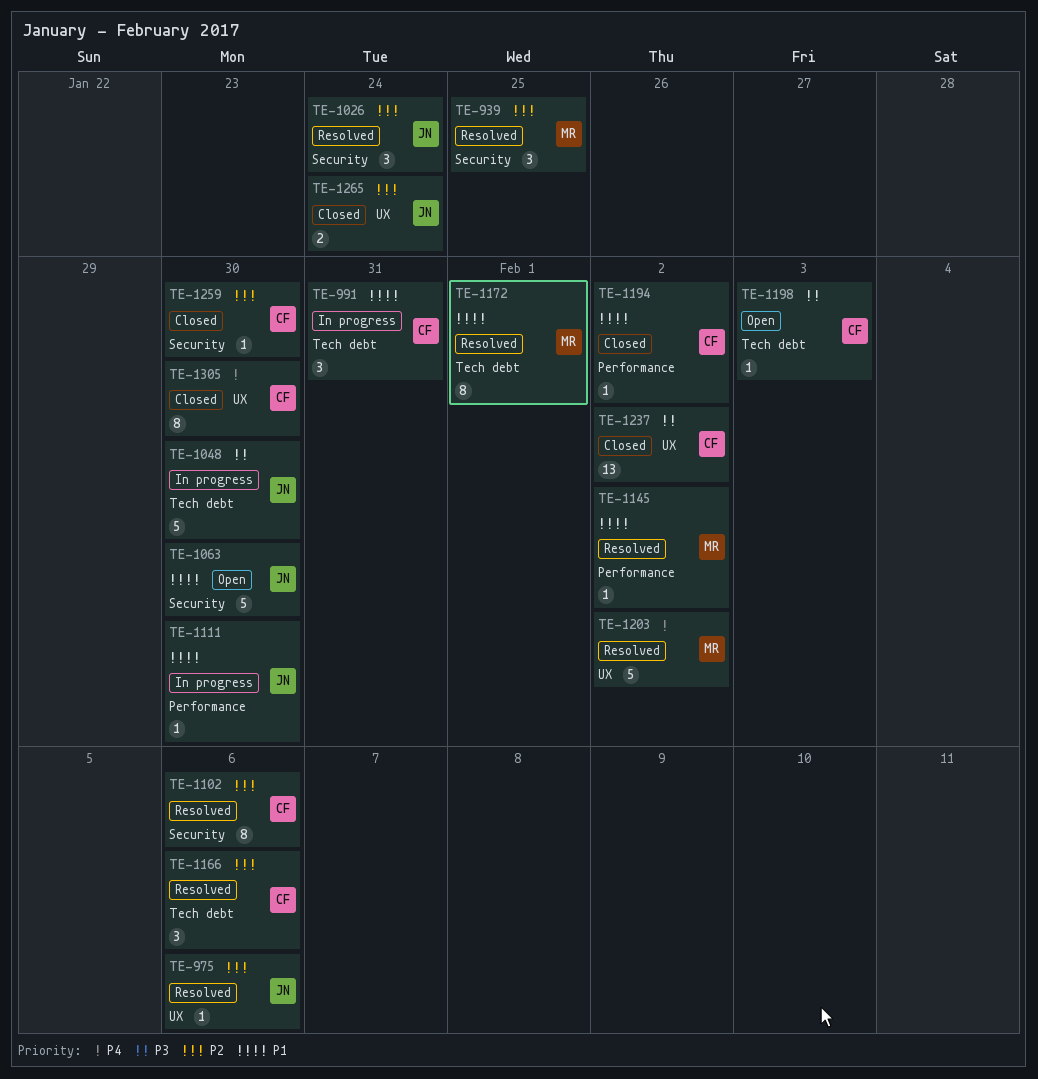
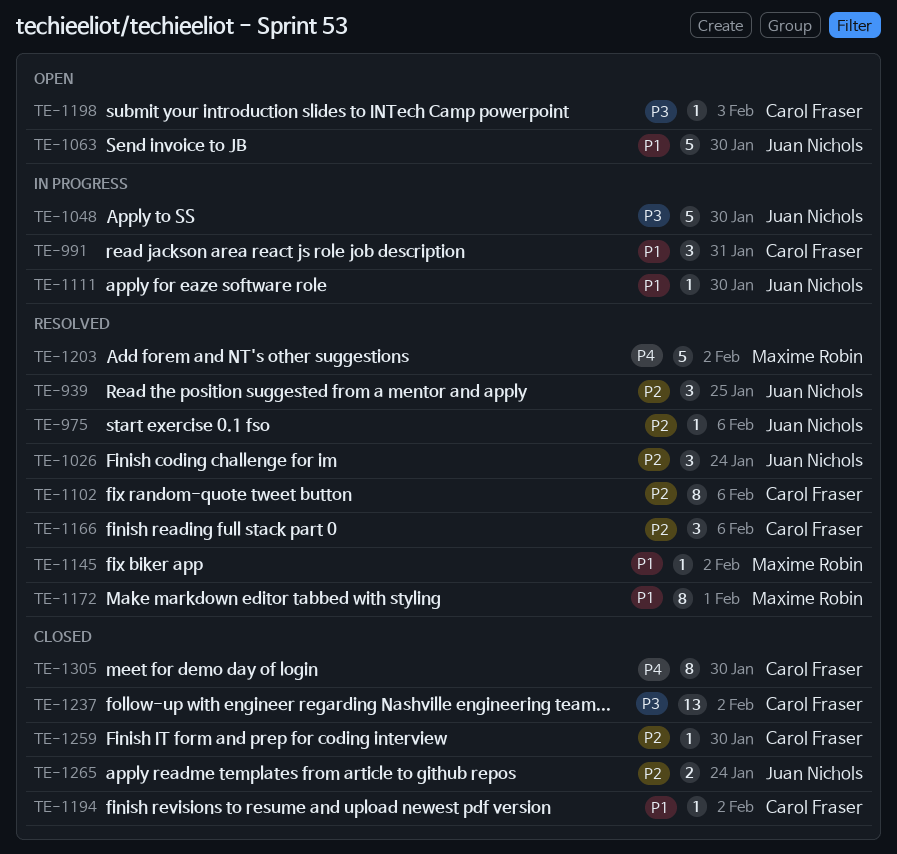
TE-939, owner: Maxime Robin -> Juan Nichols

